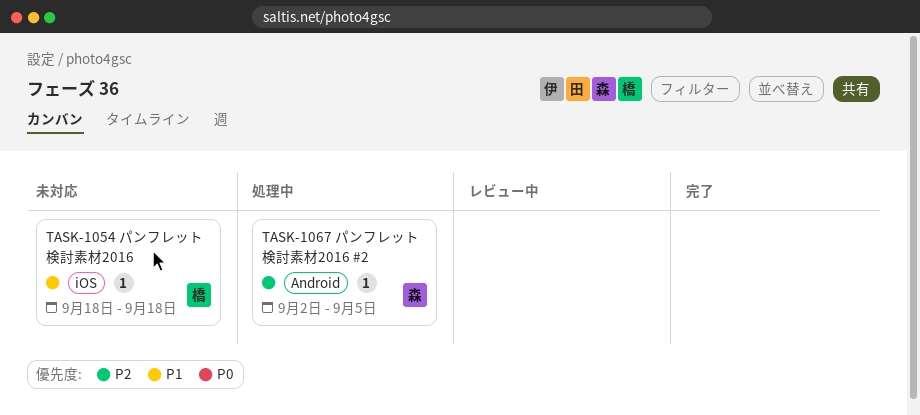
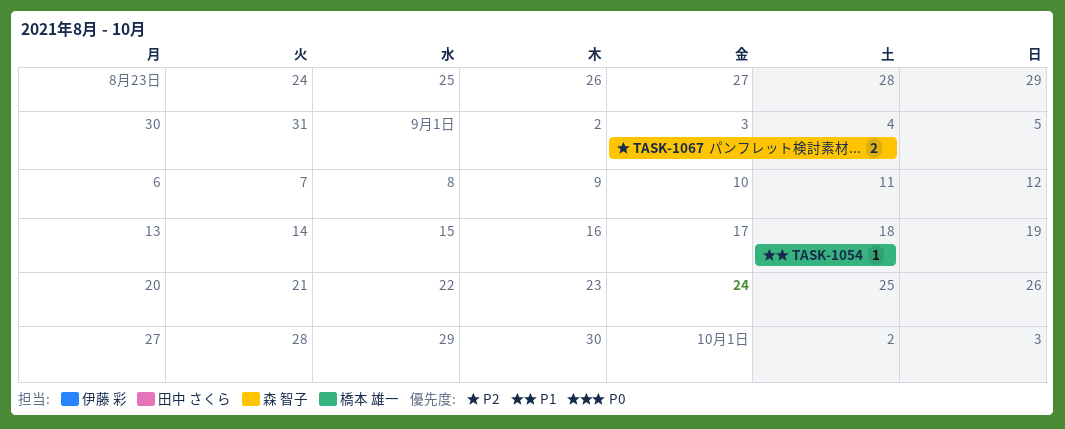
TASK-1067, estimate: 1 -> 2
TASK-1067, start: Sep 2 -> Sep 3
TASK-1067, due: Sep 5 -> Sep 4

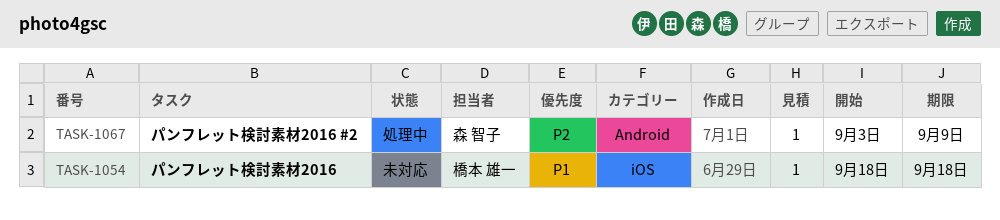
TASK-1067, estimate: 2 -> 1
TASK-1067, due: Sep 4 -> Sep 9

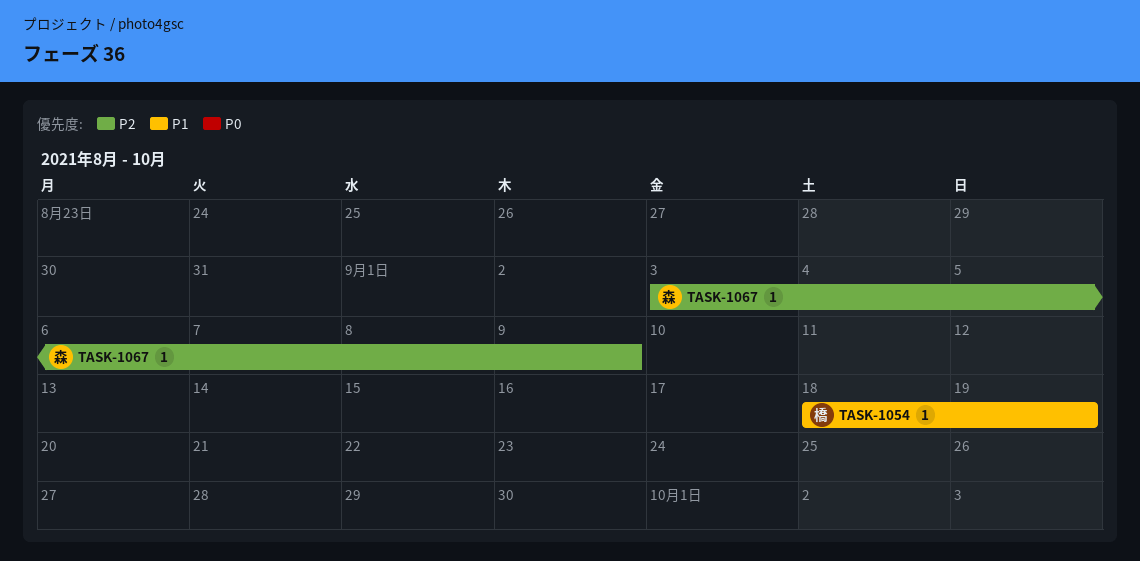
TASK-1054, due: Sep 18 -> Sep 19

